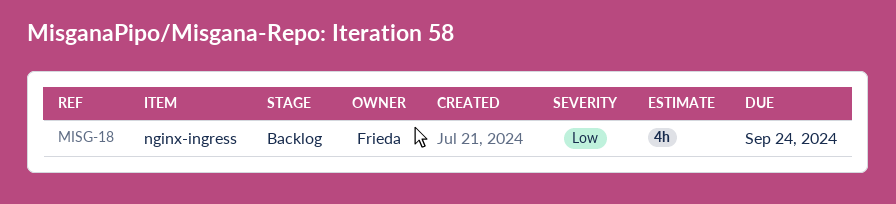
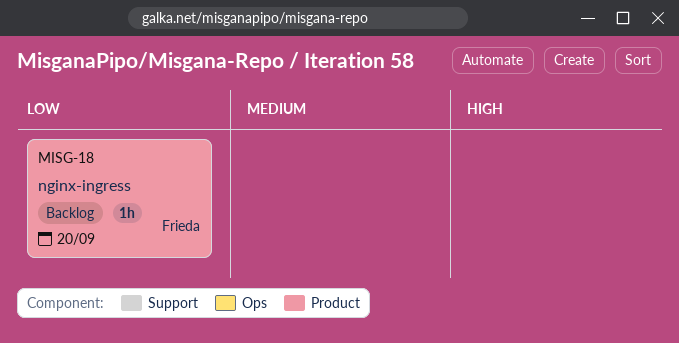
MISG-18, estimate: 4h -> 1h
MISG-18, due: Sep 24 -> Sep 20

